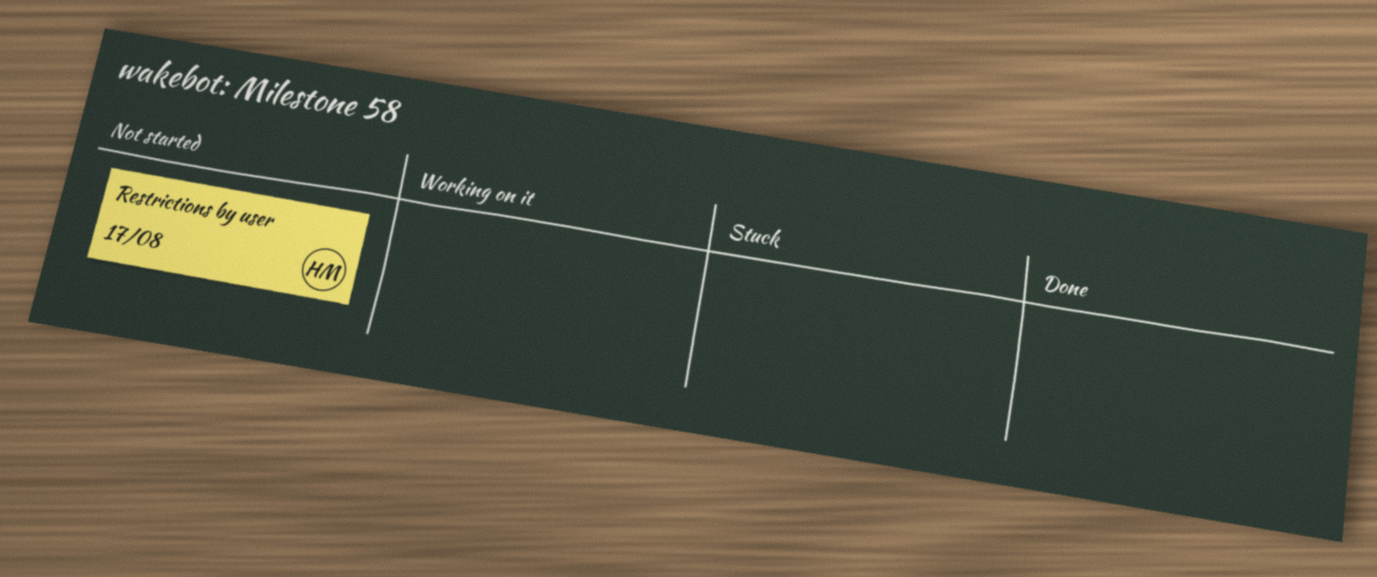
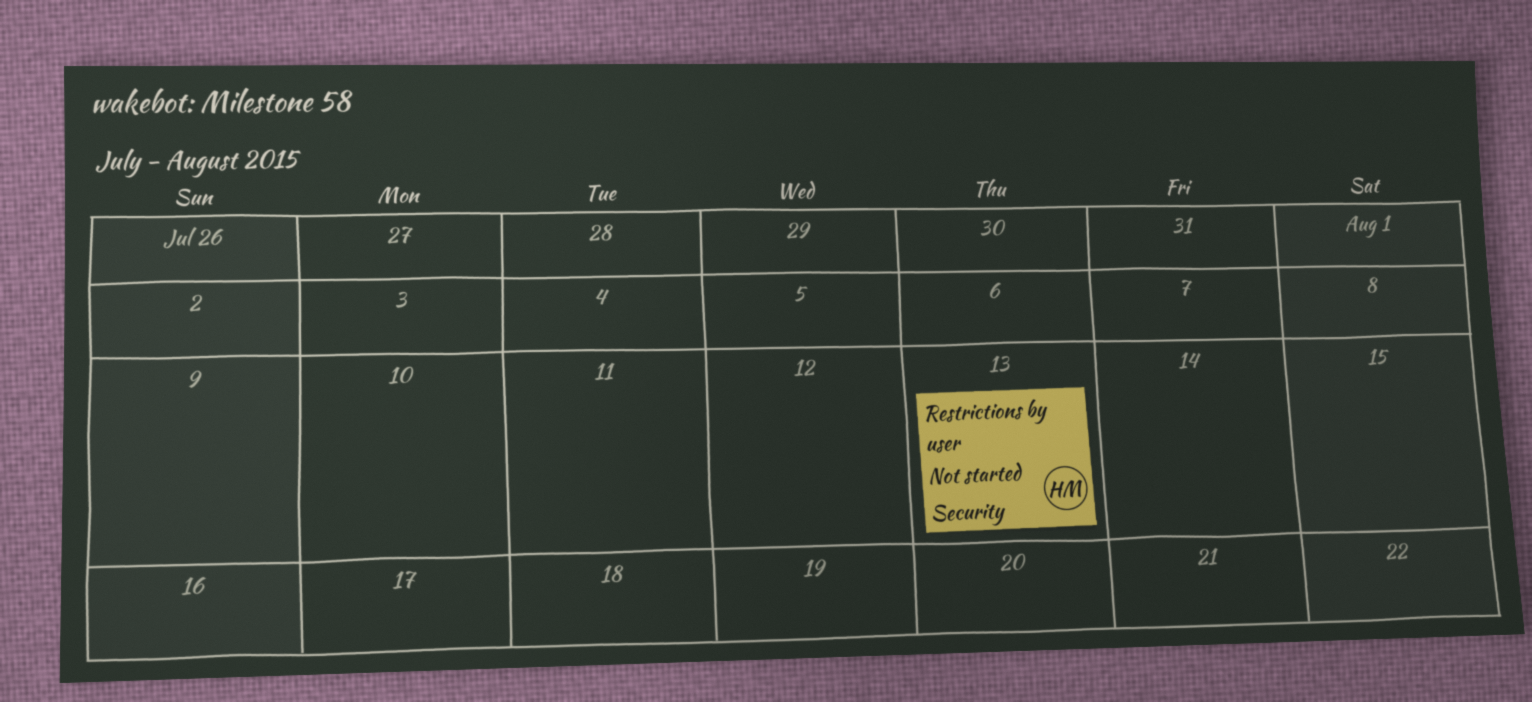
Restrictions by user, due: Aug 17 -> Aug 13

